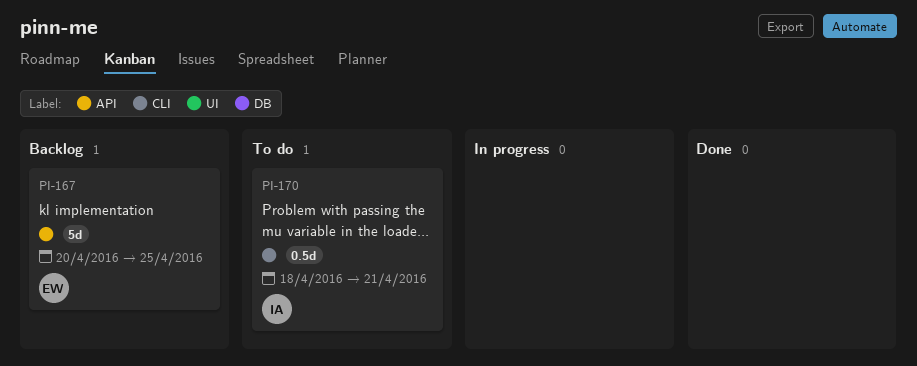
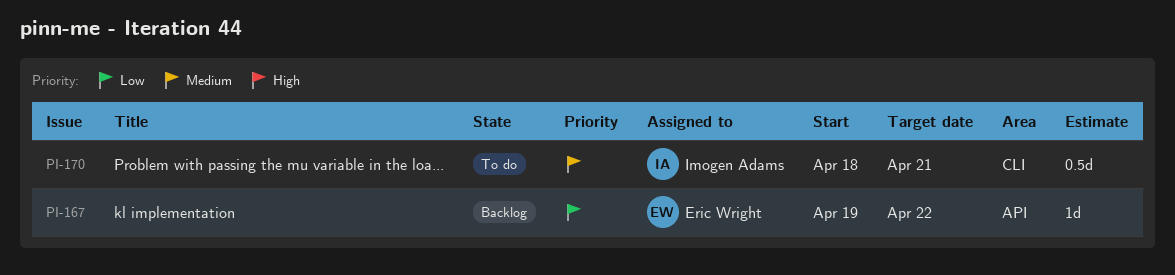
PI-167, estimate: 5d -> 1d
PI-167, start: Apr 20 -> Apr 19
PI-167, due: Apr 25 -> Apr 22

